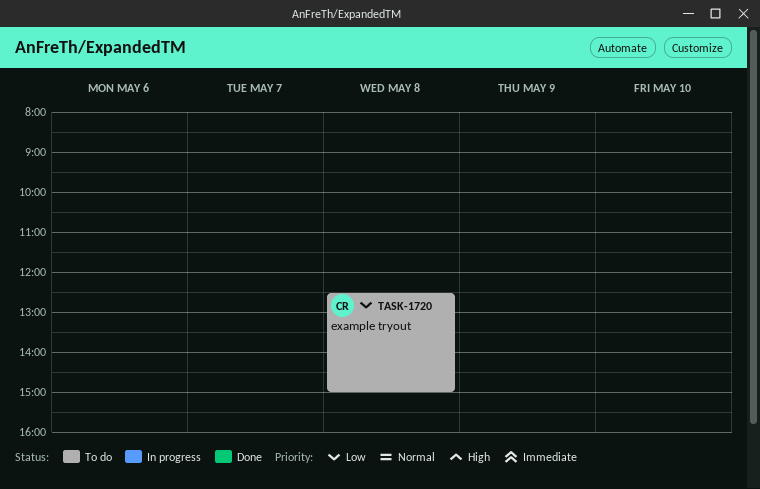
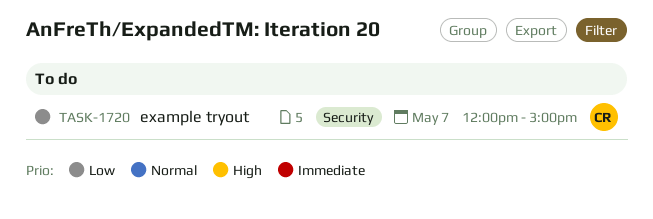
TASK-1720, day: May 8 -> May 7
TASK-1720, begins: 12:30 -> 12:00

